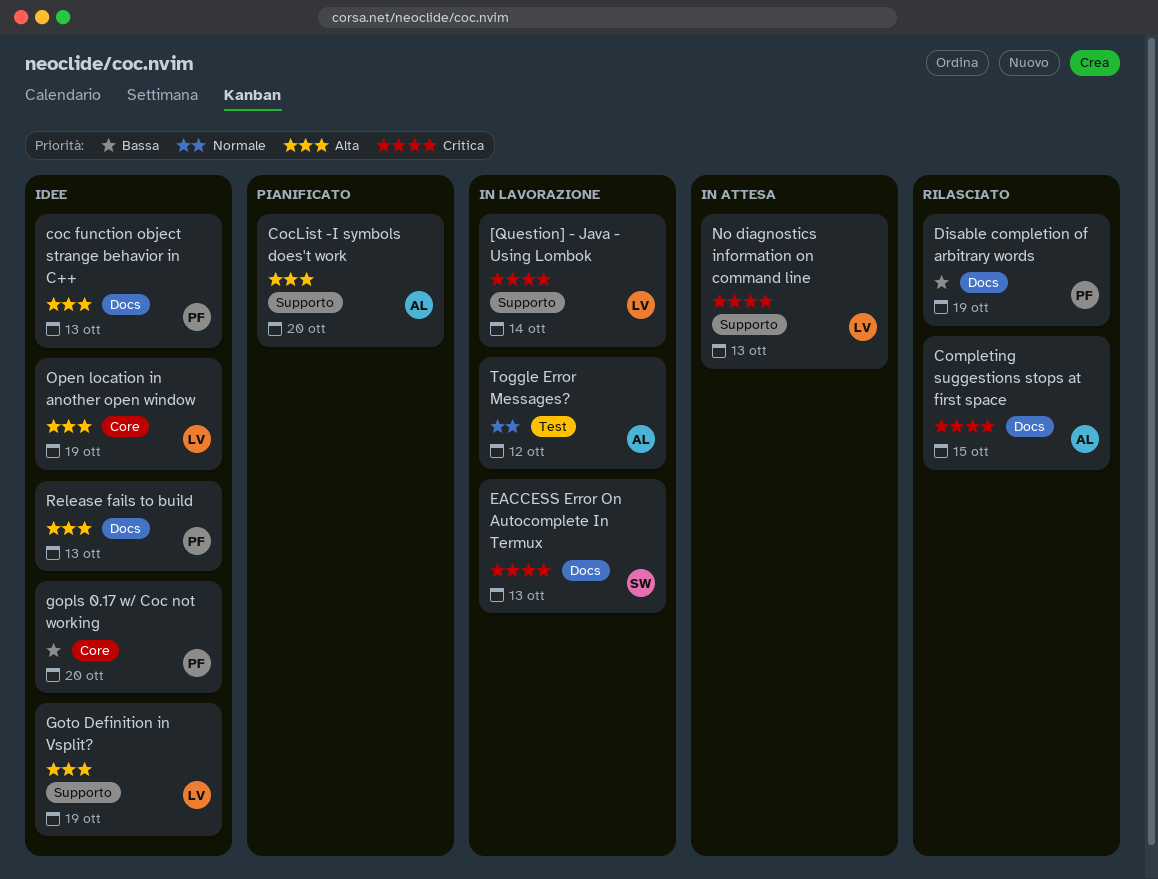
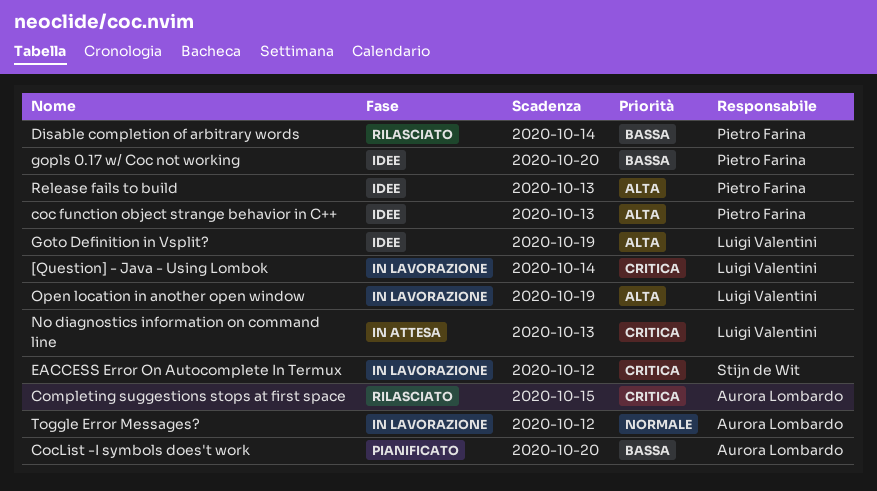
CocList -I symbols does't work, priority: Alta -> Bassa
Disable completion of arbitrary words, due: Oct 19 -> Oct 14
EACCESS Error On Autocomplete In Termux, due: Oct 13 -> Oct 12
Open location in another open window, status: Idee -> In lavorazione

